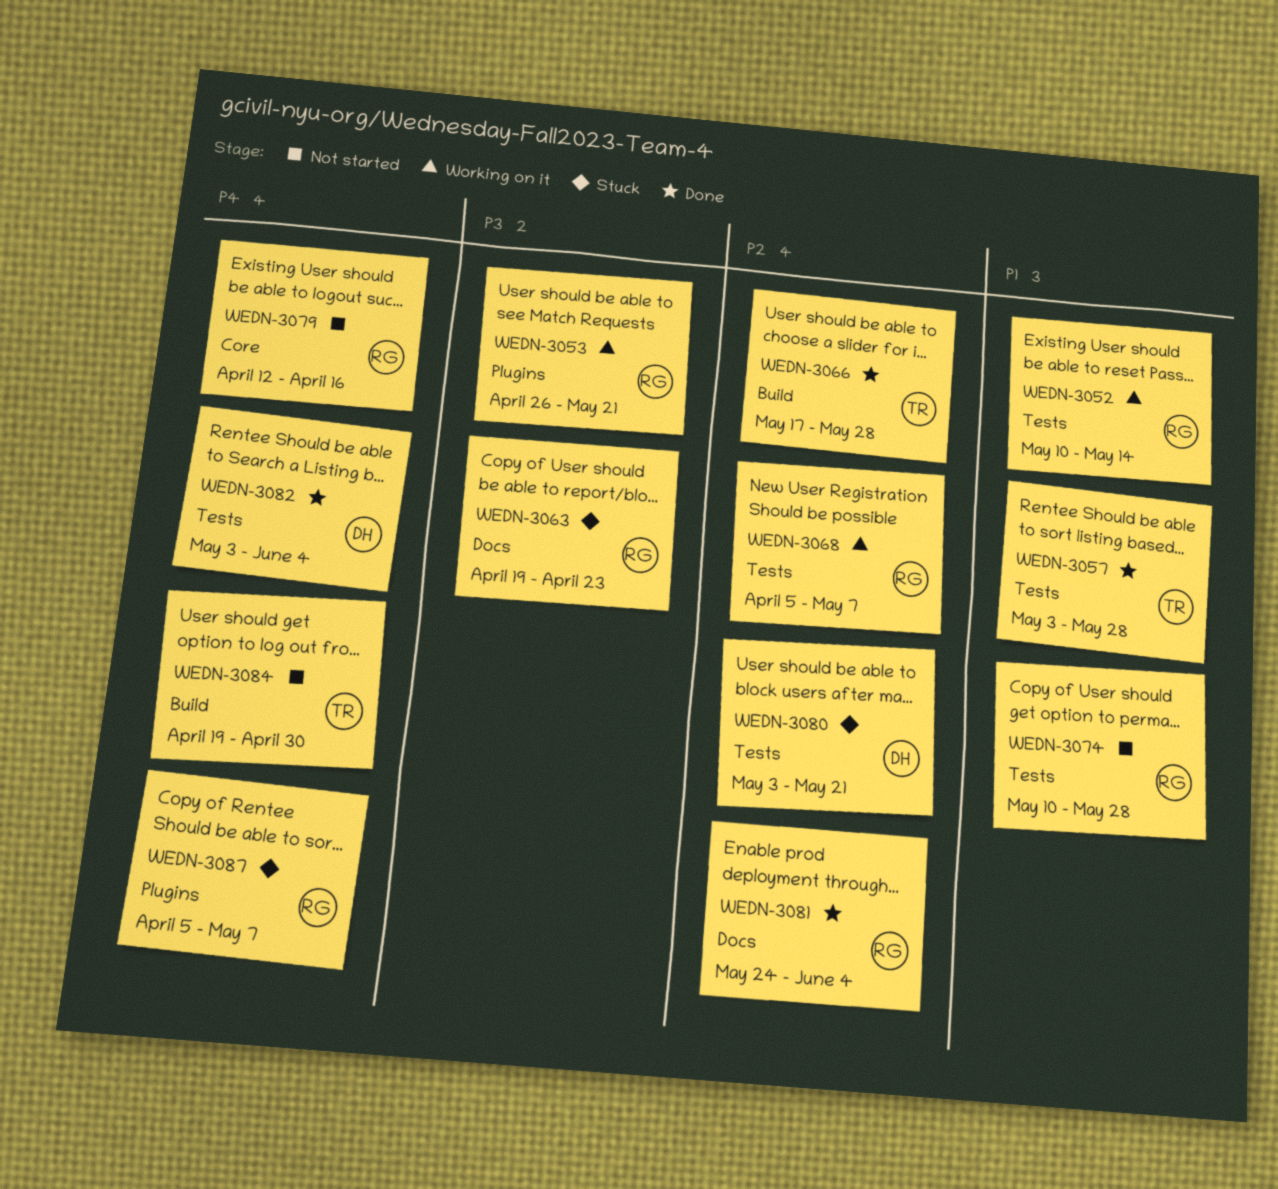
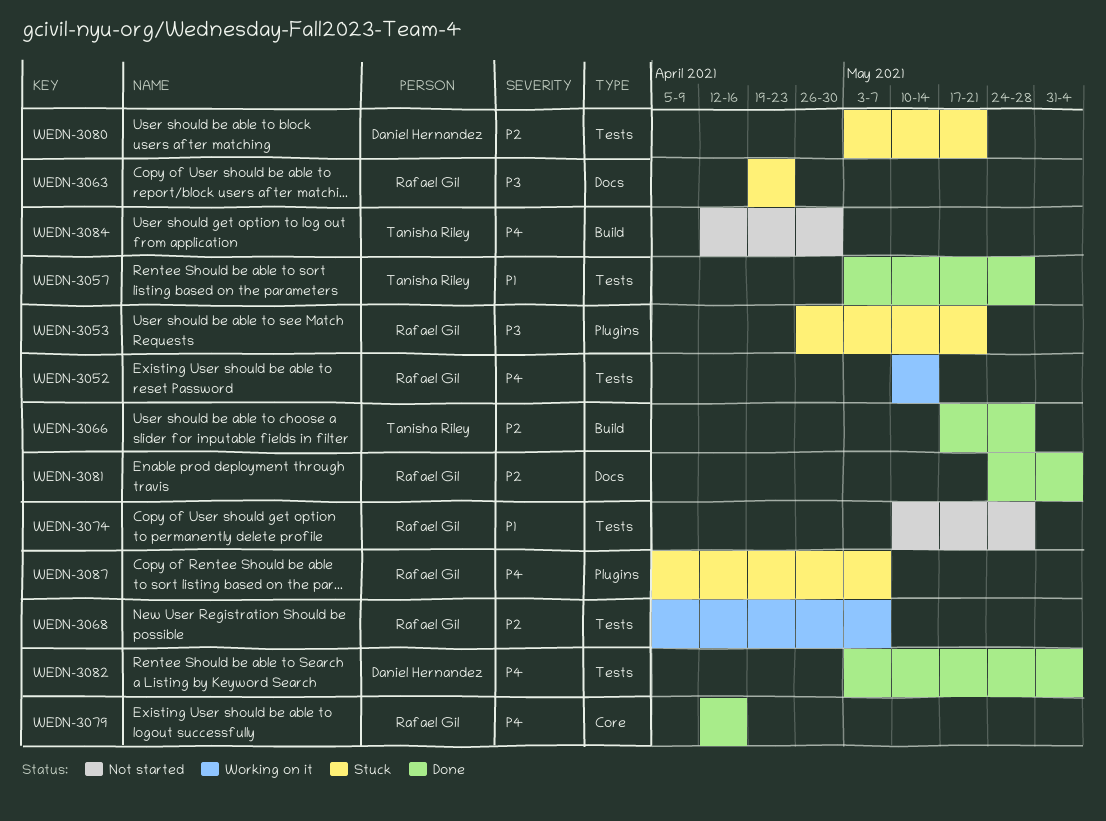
WEDN-3052, priority: P1 -> P4
WEDN-3053, status: Working on it -> Stuck
WEDN-3079, status: Not started -> Done
WEDN-3084, start: Apr 19 -> Apr 12

